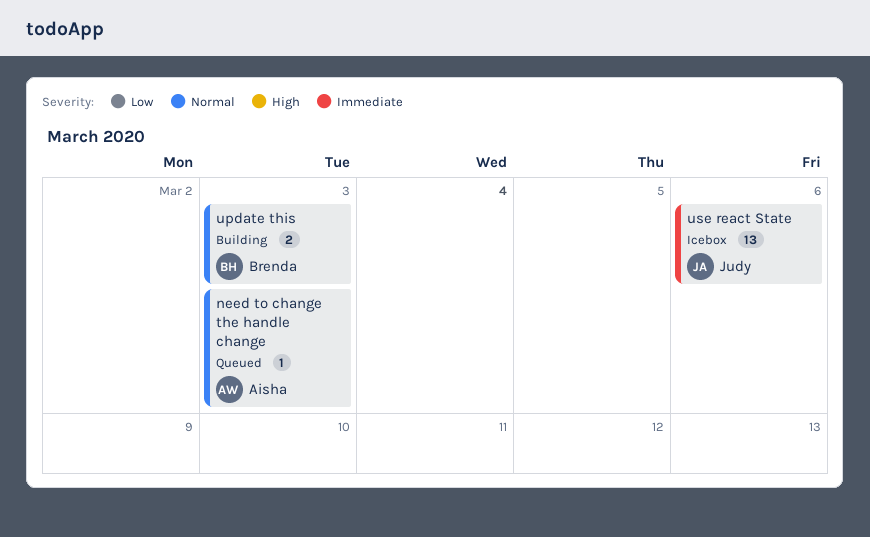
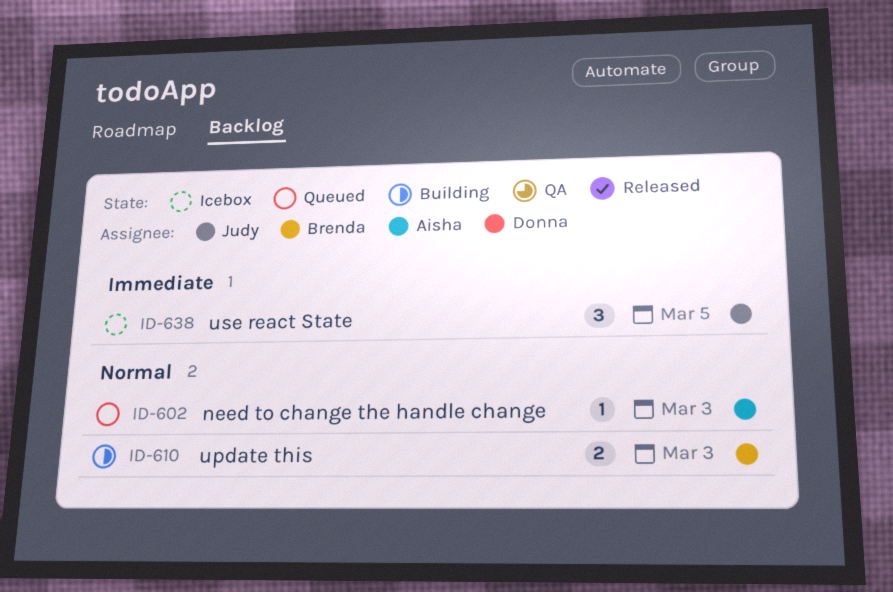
use react State, estimate: 13 -> 3
use react State, due: Mar 6 -> Mar 5

